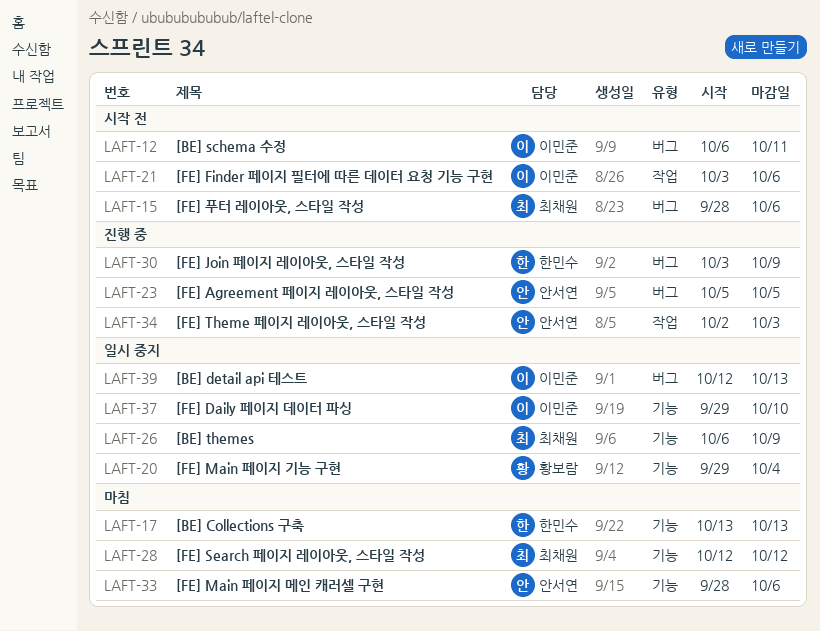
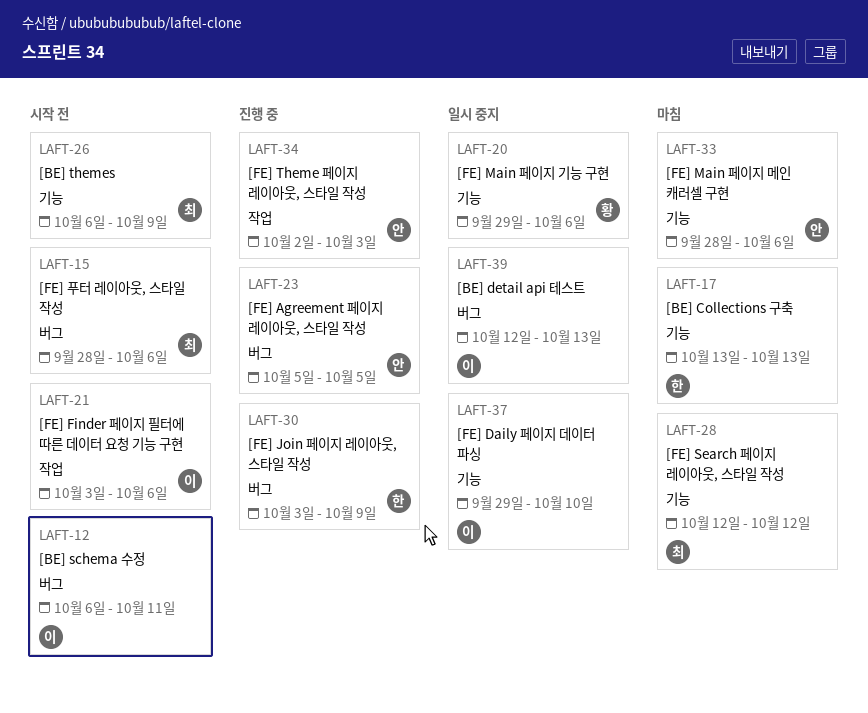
LAFT-20, due: Oct 4 -> Oct 6
LAFT-26, status: 일시 중지 -> 시작 전

